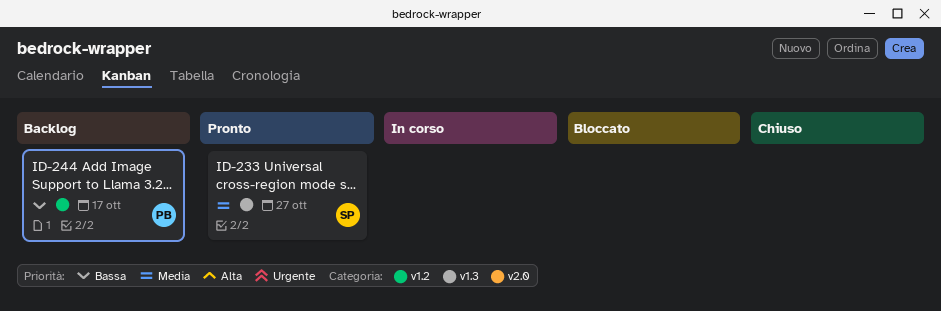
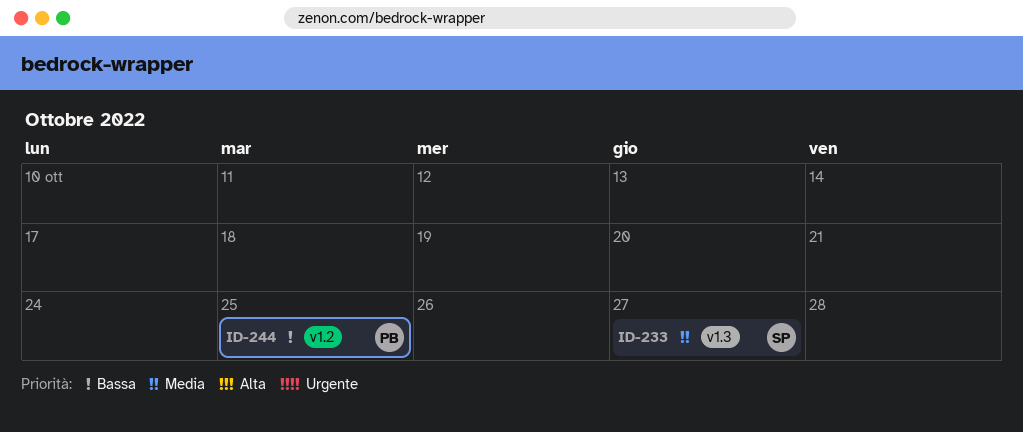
ID-244, due: Oct 17 -> Oct 25

